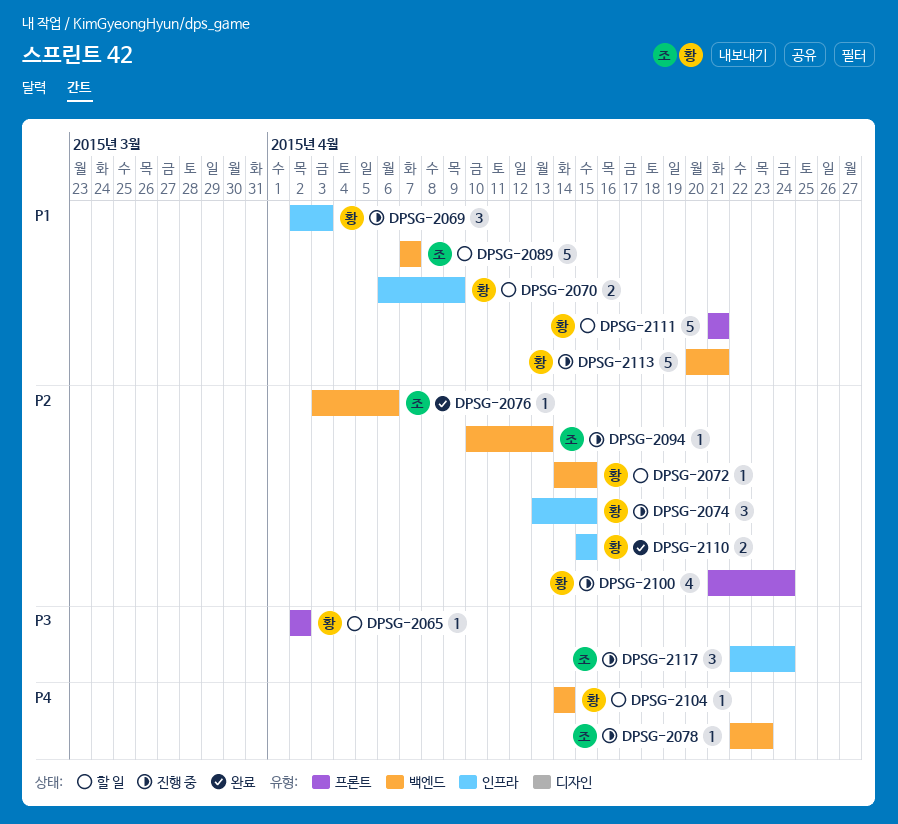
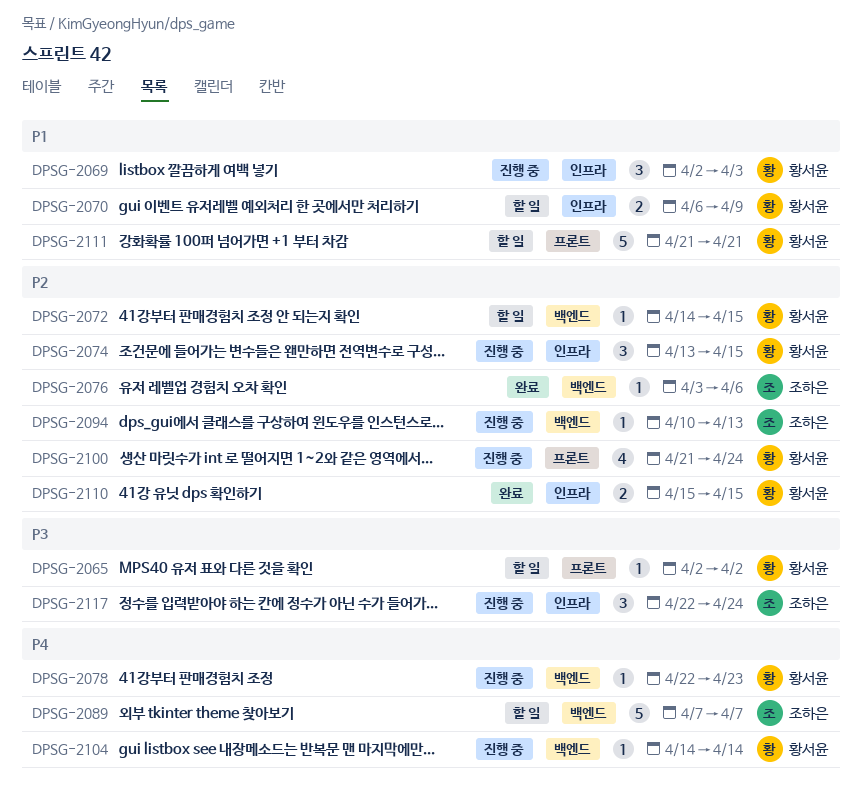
DPSG-2078, owner: 조하은 -> 황서윤
DPSG-2089, priority: P1 -> P4
DPSG-2104, status: 할 일 -> 진행 중
DPSG-2113: present -> none

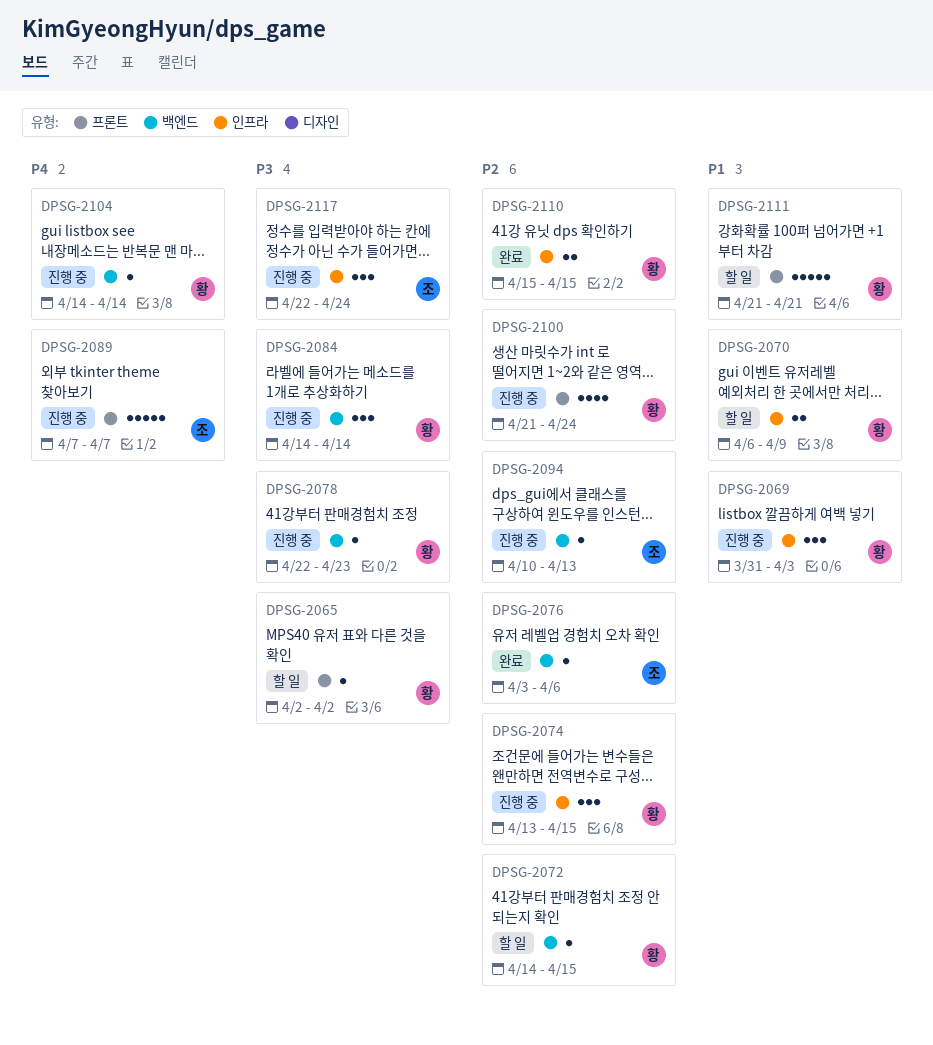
DPSG-2069, start: Apr 2 -> Mar 31
DPSG-2078, priority: P4 -> P3
DPSG-2084: none -> present
DPSG-2089, status: 할 일 -> 진행 중
DPSG-2089, label: 백엔드 -> 프론트

